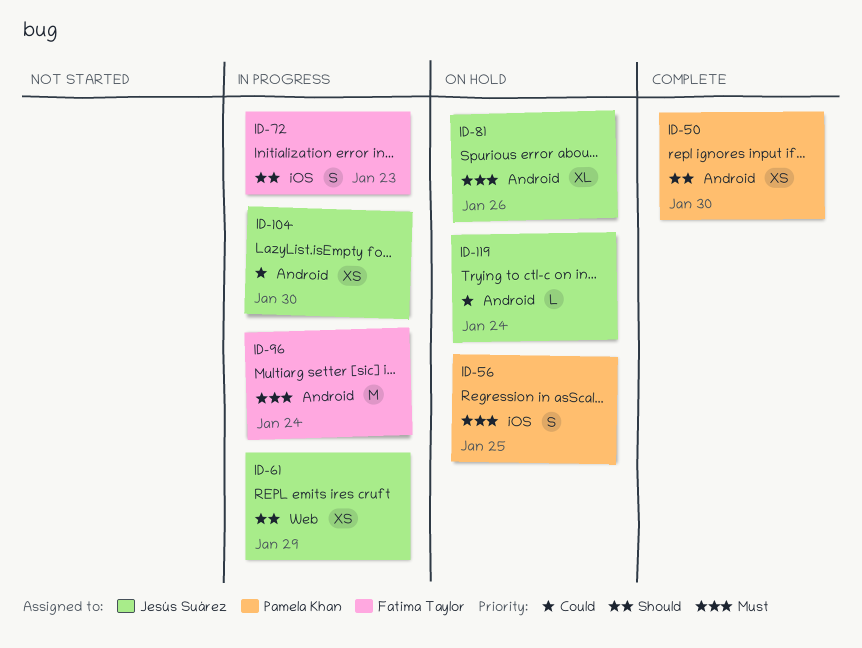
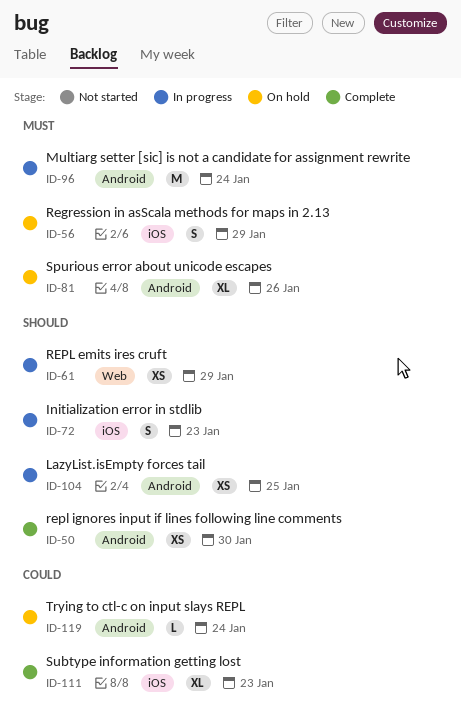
ID-56, due: Jan 25 -> Jan 29
ID-104, priority: Could -> Should
ID-104, due: Jan 30 -> Jan 25
ID-111: none -> present

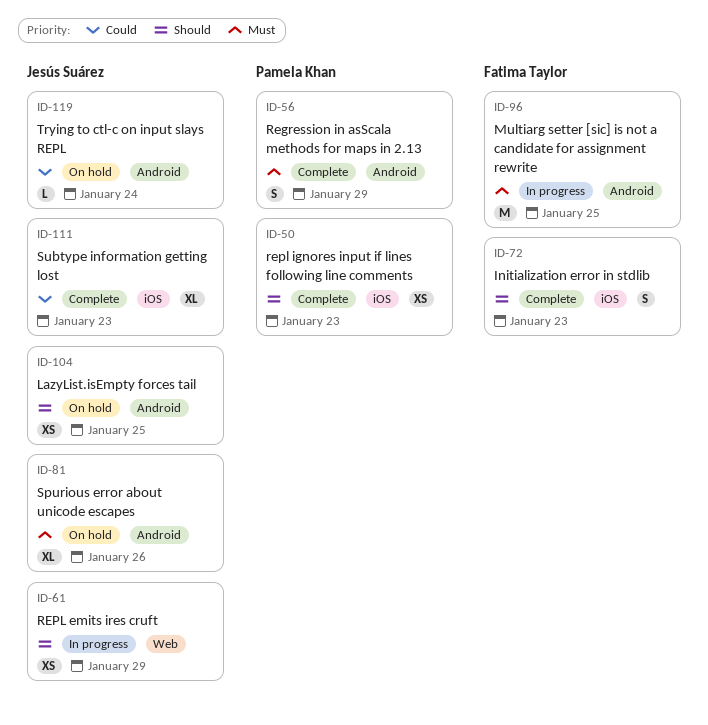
ID-50, label: Android -> iOS
ID-50, due: Jan 30 -> Jan 23
ID-56, status: On hold -> Complete
ID-56, label: iOS -> Android
ID-72, status: In progress -> Complete
ID-96, due: Jan 24 -> Jan 25
ID-104, status: In progress -> On hold

